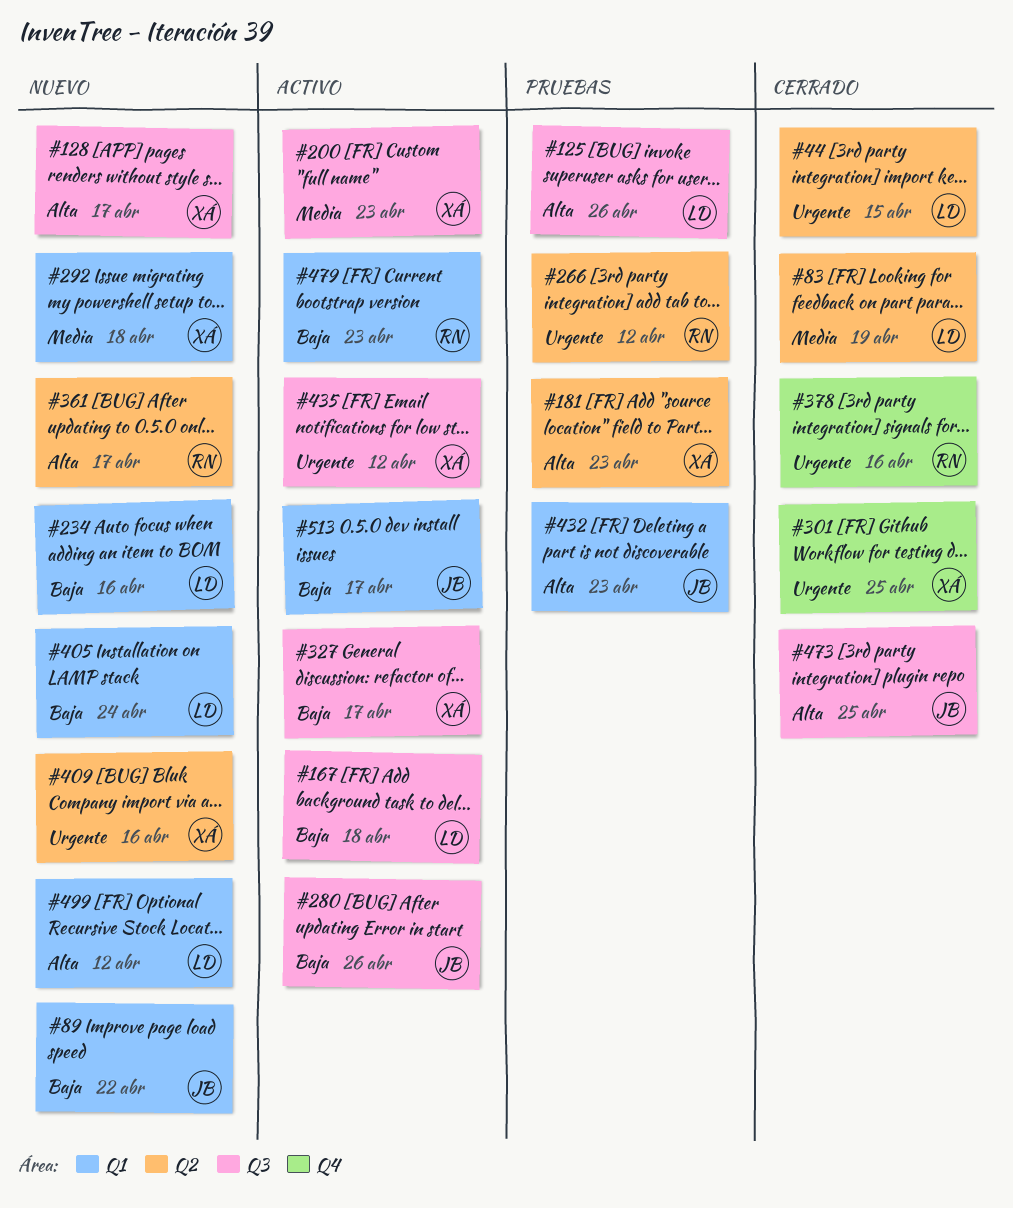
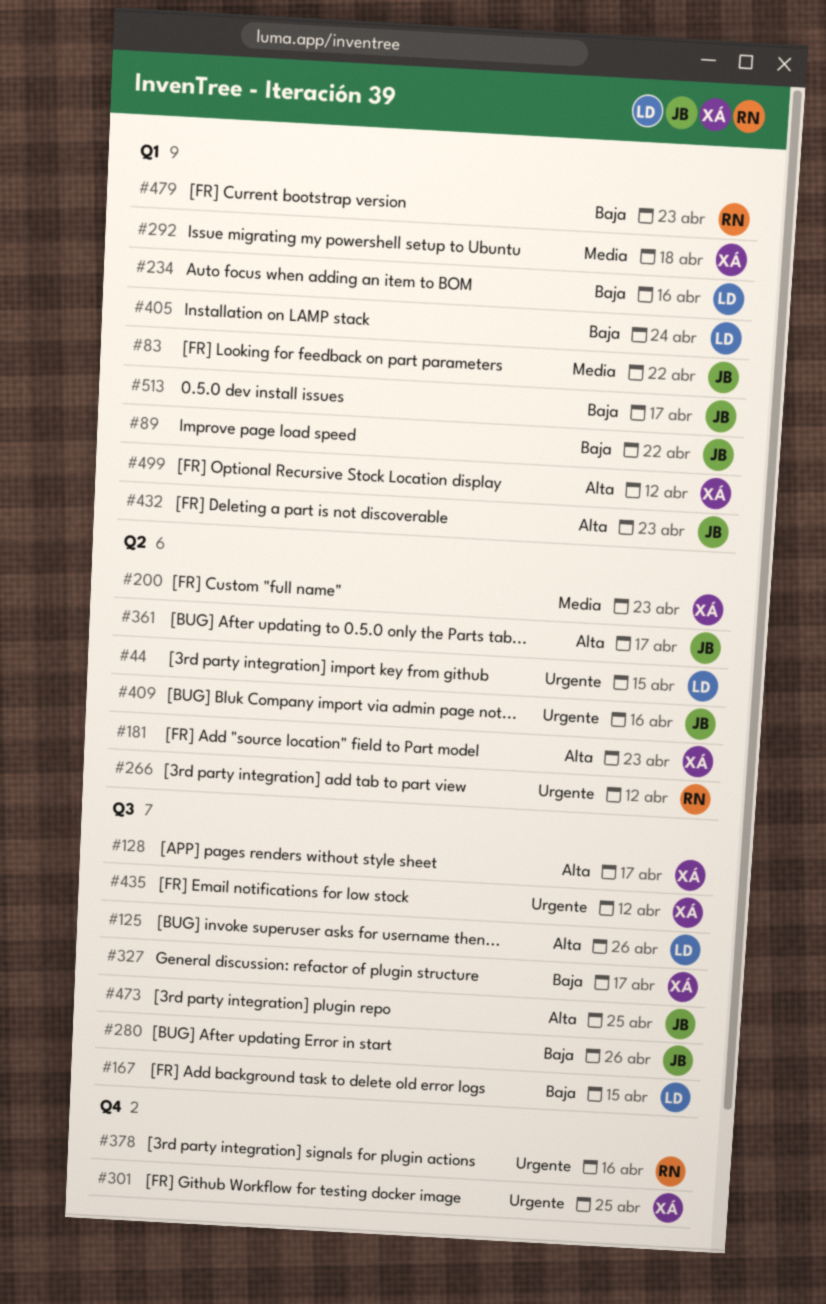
#83, owner: LD -> JB
#83, label: Q2 -> Q1
#83, due: Apr 19 -> Apr 22
#167, due: Apr 18 -> Apr 15
#200, label: Q3 -> Q2
#361, owner: RN -> JB
#409, owner: XÁ -> JB
#499, owner: LD -> XÁ

